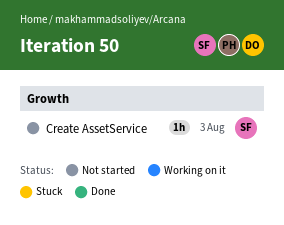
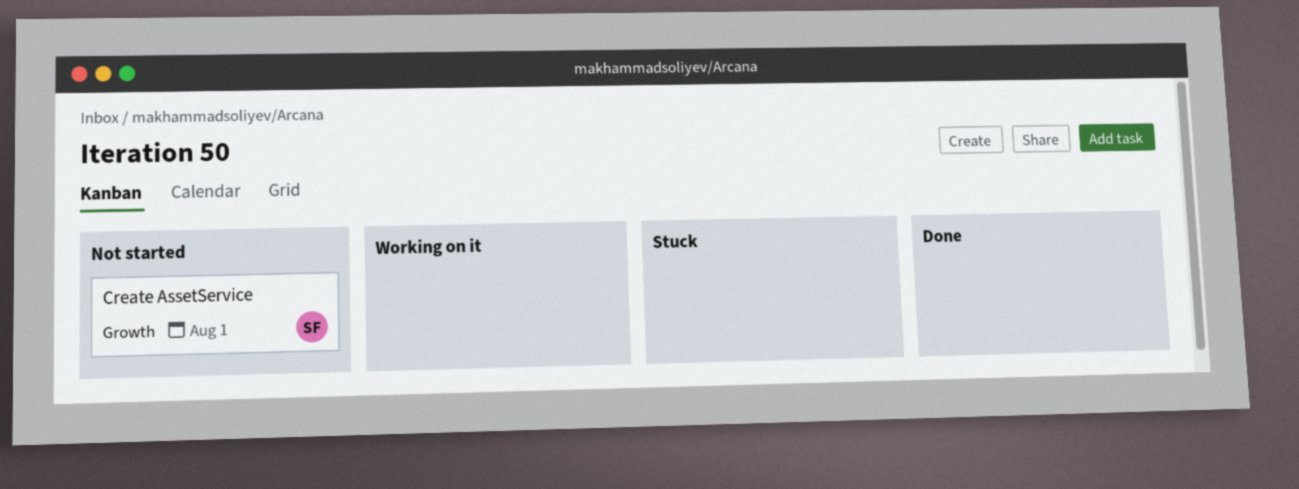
Create AssetService, due: Aug 3 -> Aug 1

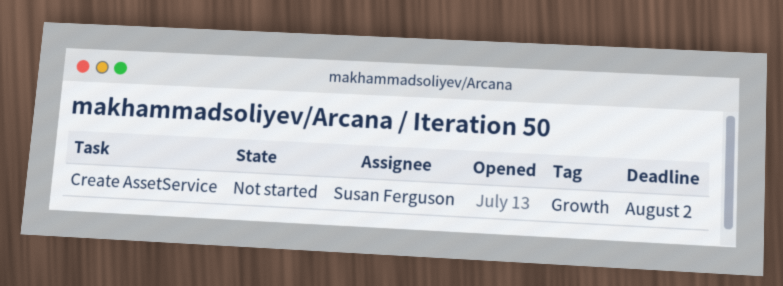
Create AssetService, due: Aug 1 -> Aug 2

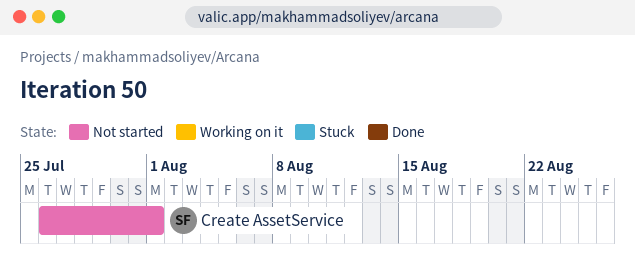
Create AssetService, due: Aug 2 -> Aug 1

